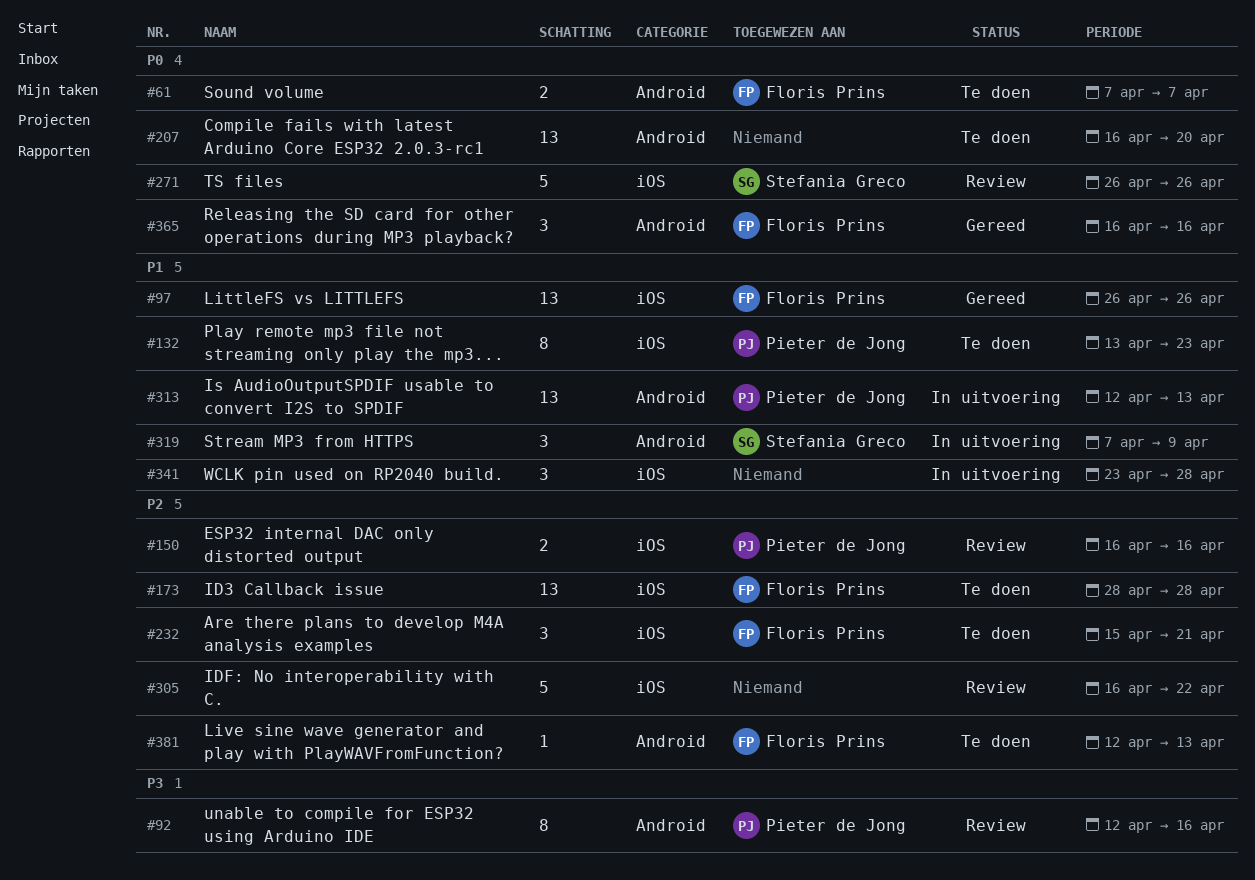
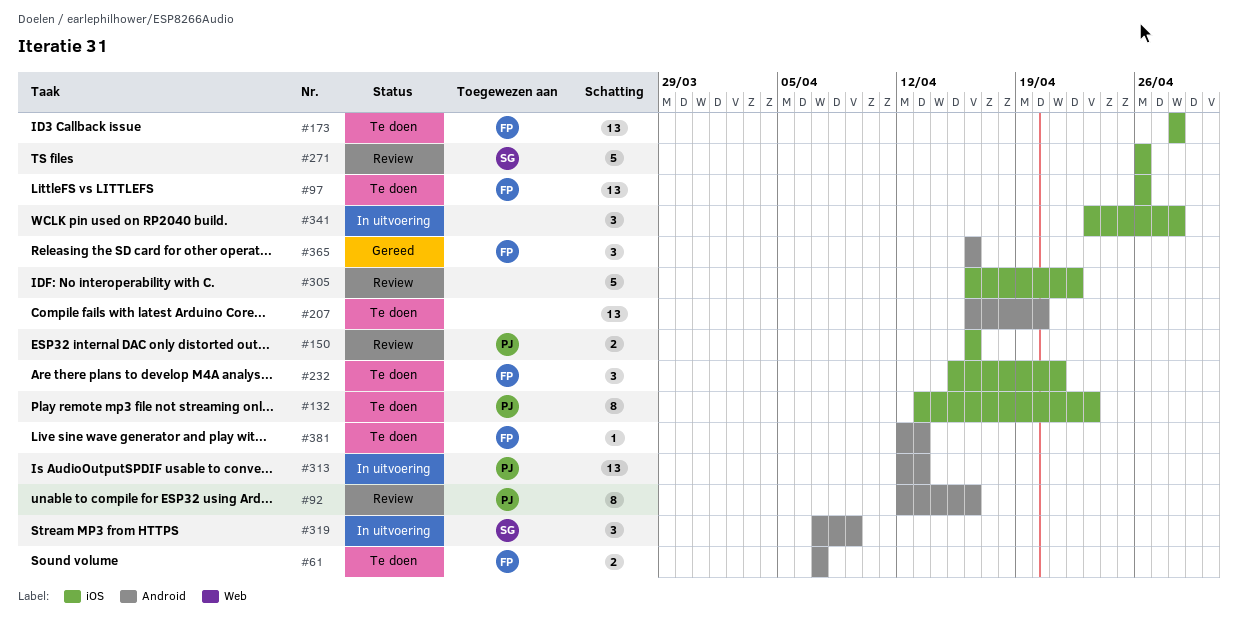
#97, status: Gereed -> Te doen

